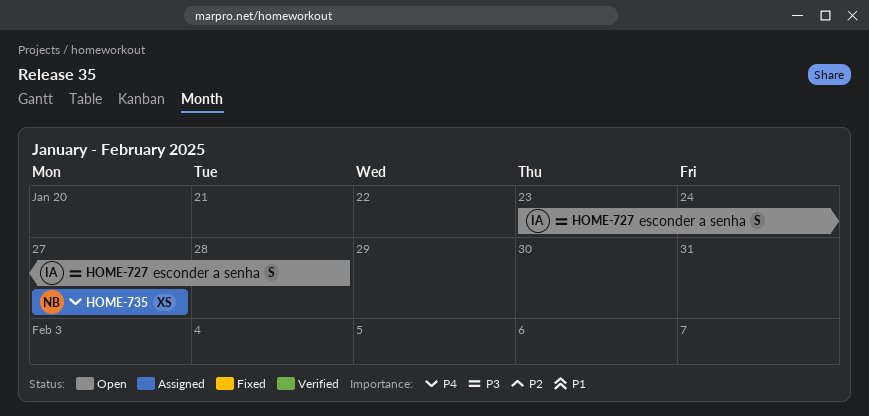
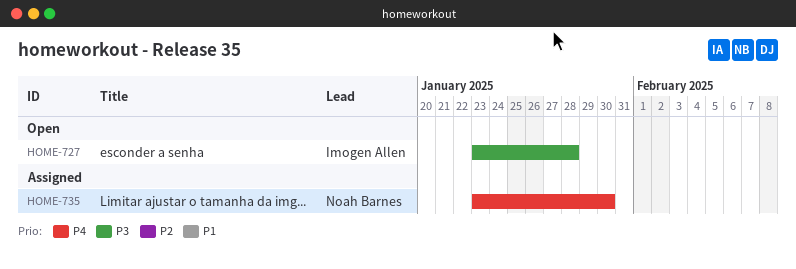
HOME-735, start: Jan 27 -> Jan 23
HOME-735, due: Jan 27 -> Jan 30

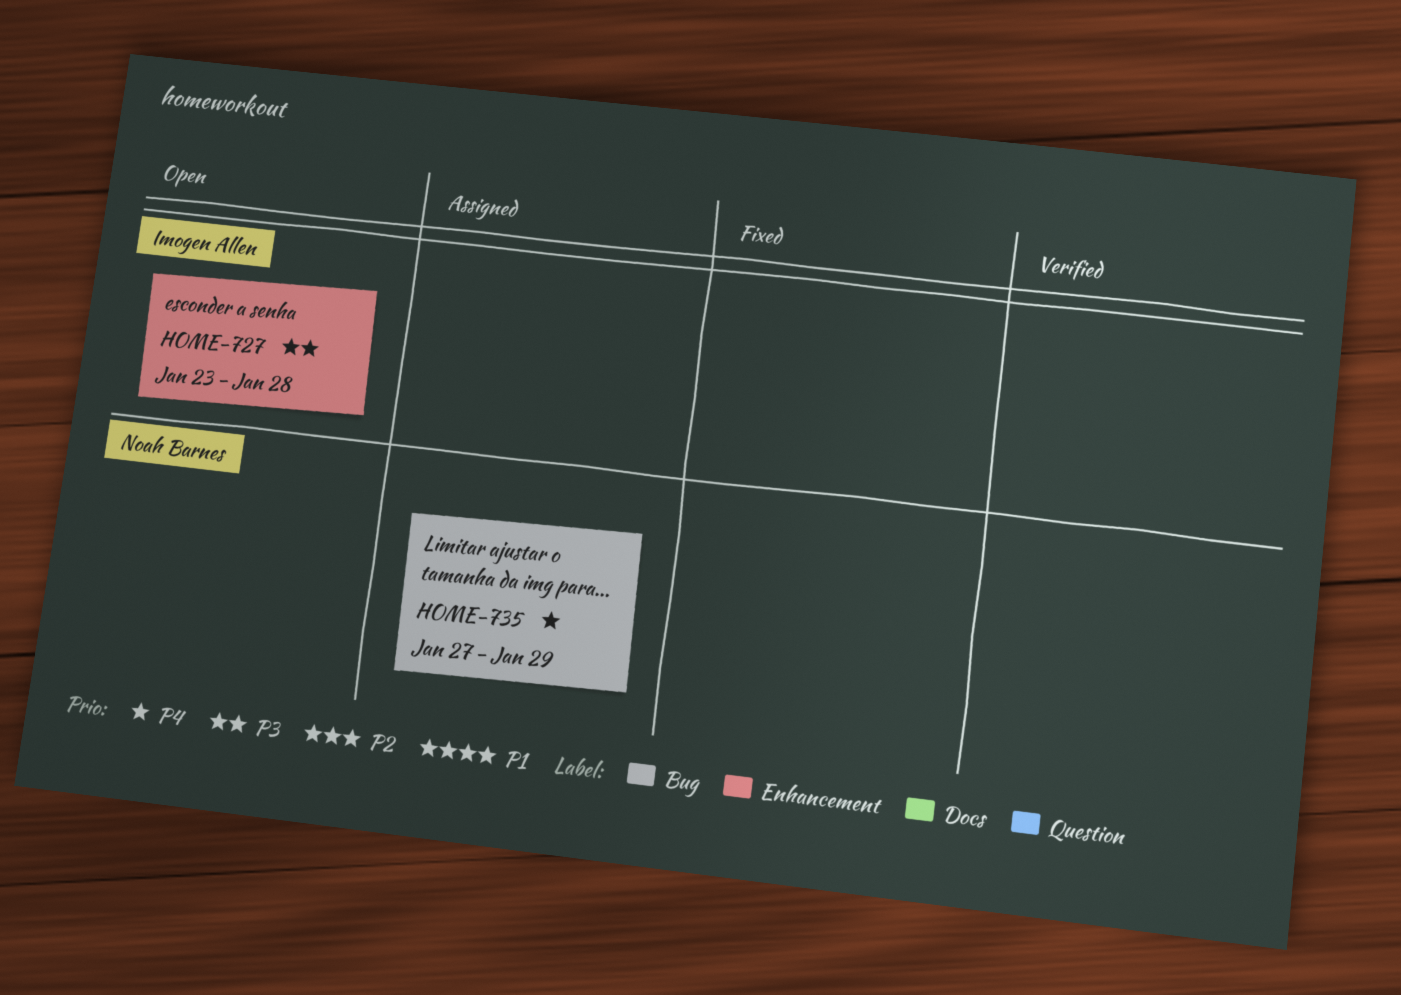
HOME-735, start: Jan 23 -> Jan 27
HOME-735, due: Jan 30 -> Jan 29

